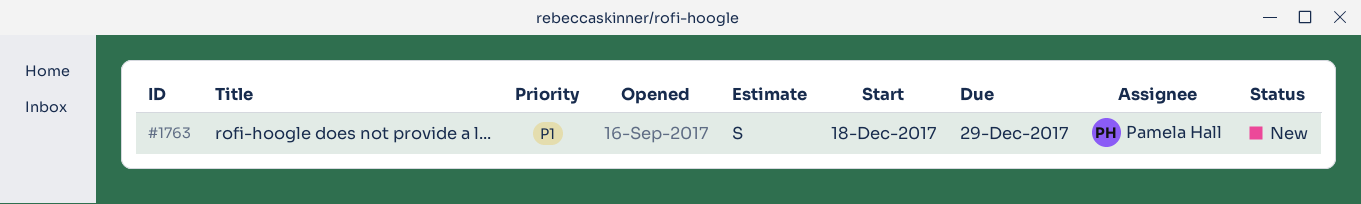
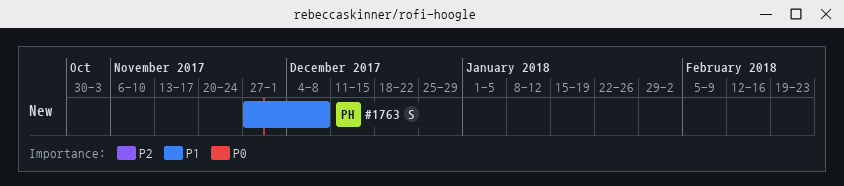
#1763, start: Dec 18 -> Nov 27
#1763, due: Dec 29 -> Dec 8

